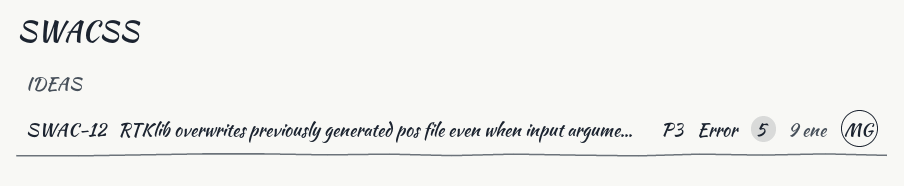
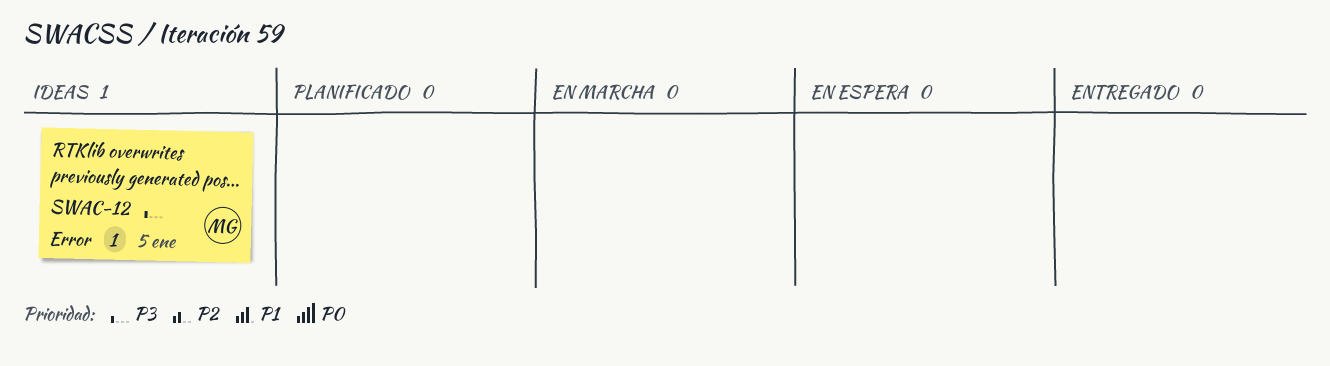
SWAC-12, estimate: 5 -> 1
SWAC-12, due: Jan 9 -> Jan 5

